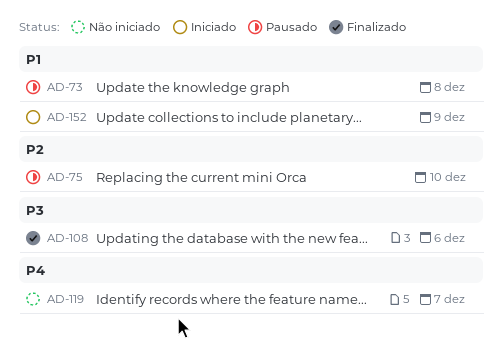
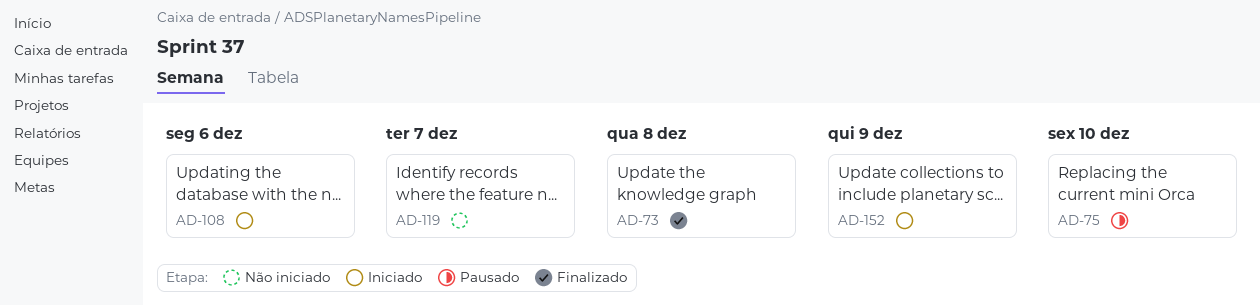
AD-73, status: Pausado -> Finalizado
AD-108, status: Finalizado -> Iniciado

